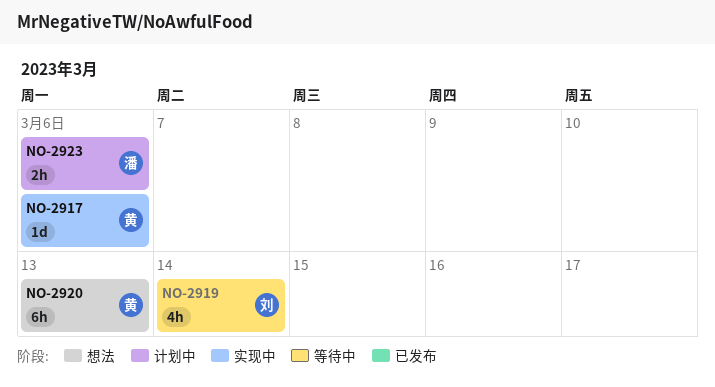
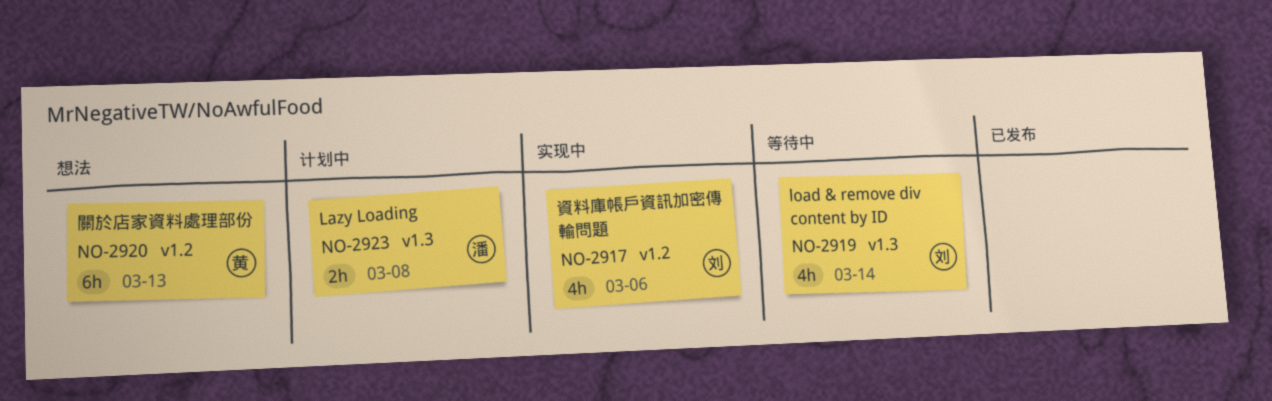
NO-2917, owner: 黄 -> 刘
NO-2917, estimate: 1d -> 4h
NO-2923, due: Mar 6 -> Mar 8

